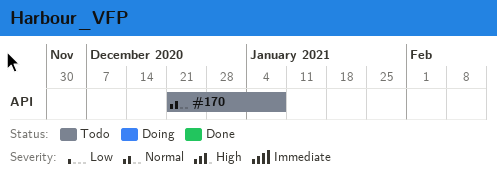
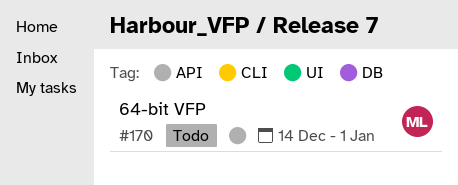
#170, start: Dec 21 -> Dec 14
#170, due: Jan 8 -> Jan 1

